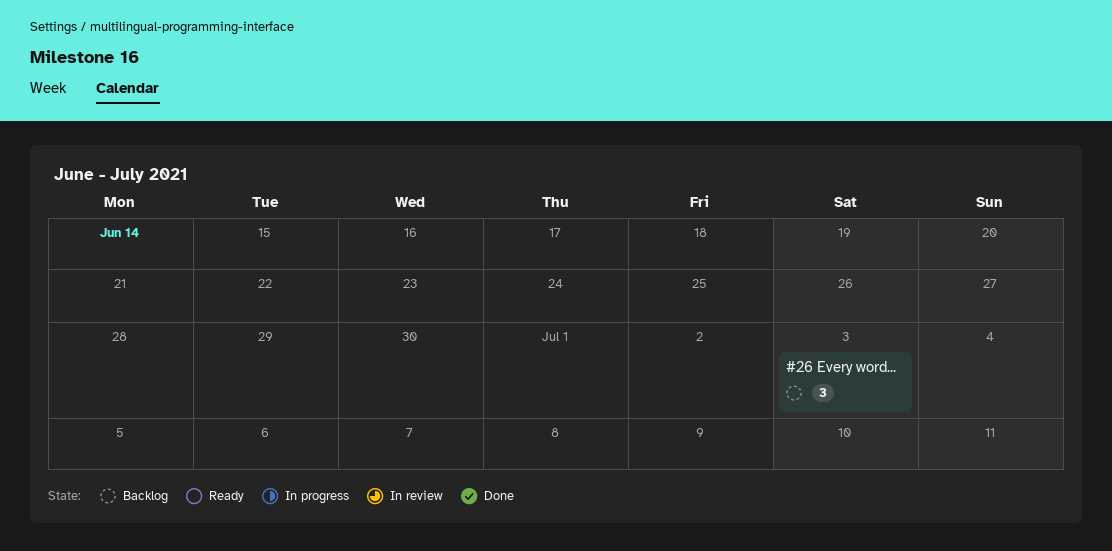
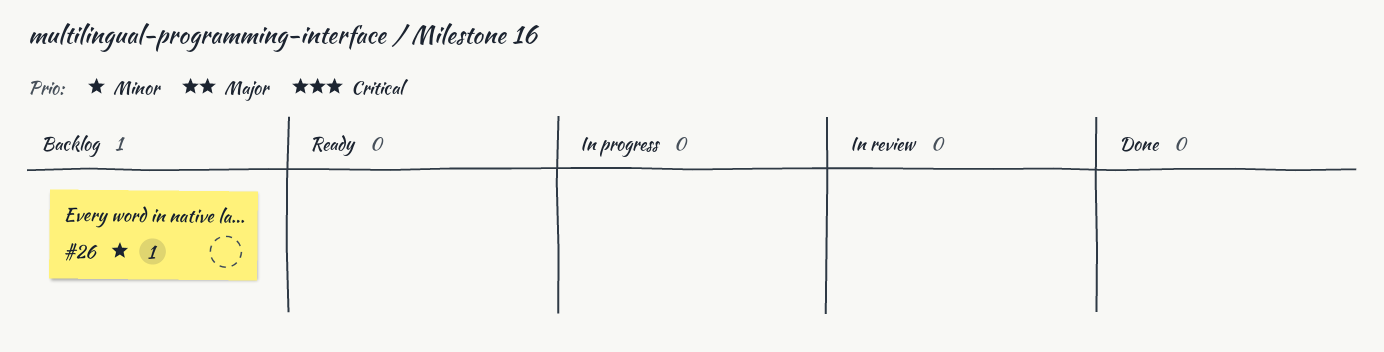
#26, estimate: 3 -> 1

